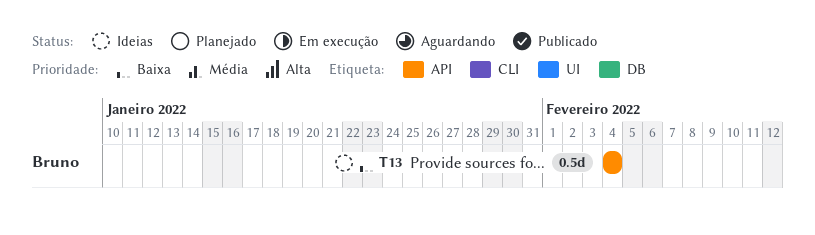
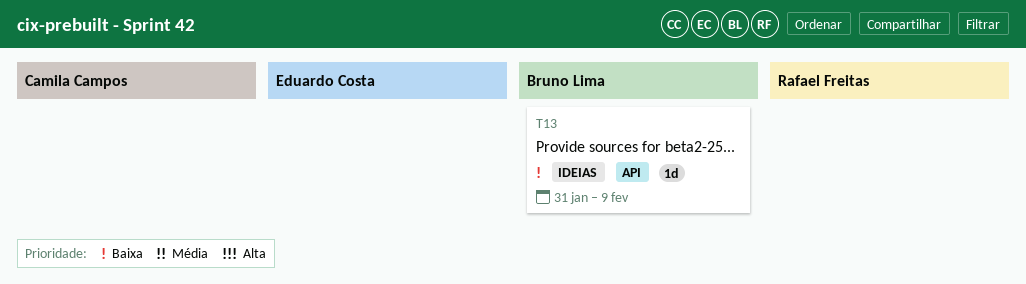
T13, estimate: 0.5d -> 1d
T13, start: Feb 4 -> Jan 31
T13, due: Feb 4 -> Feb 9

